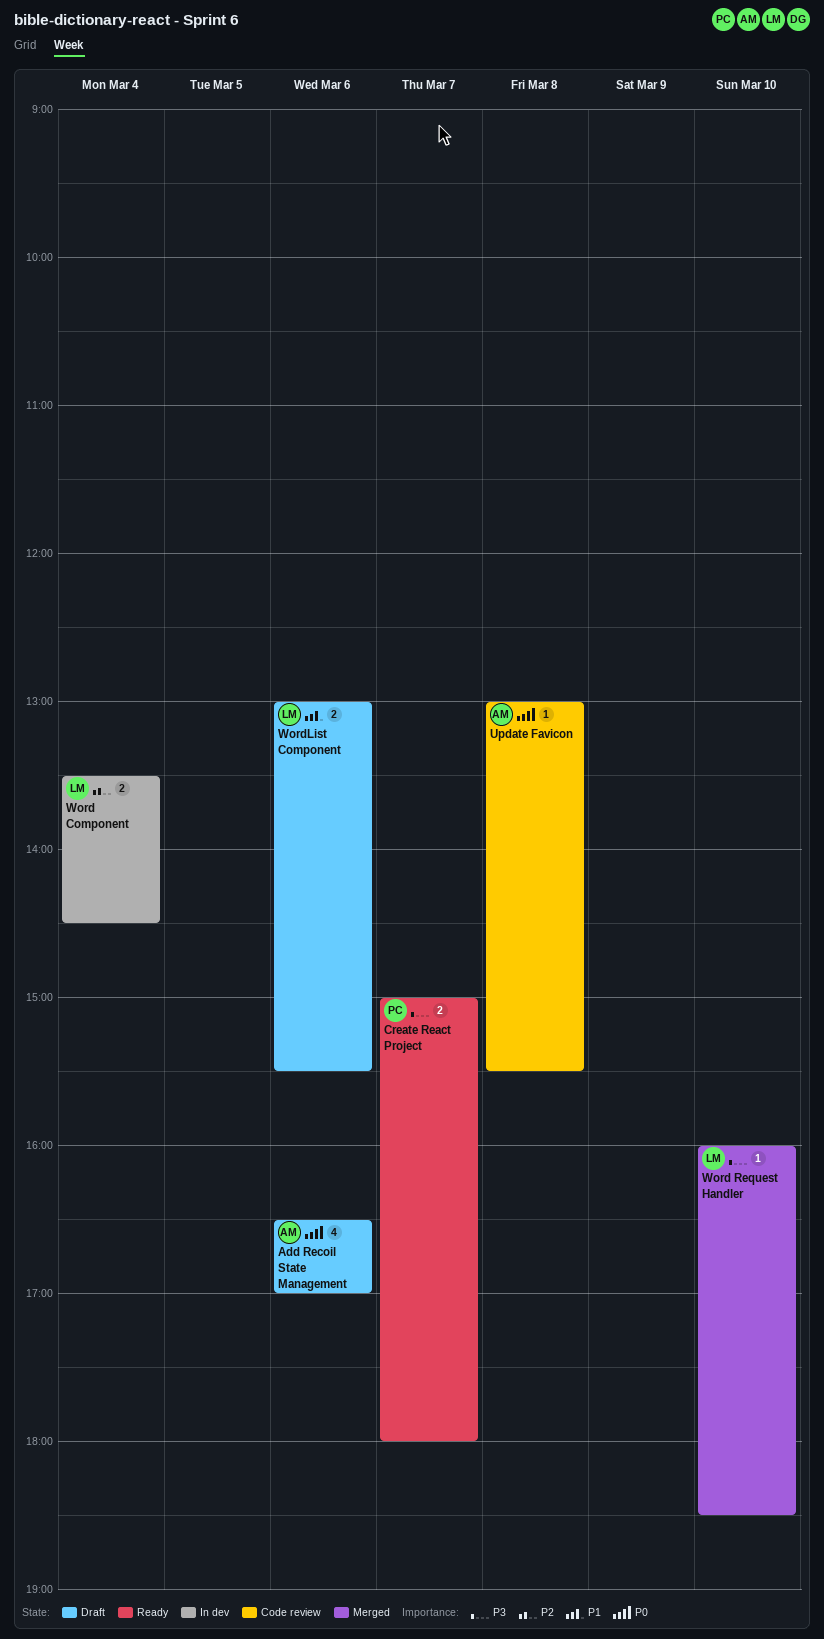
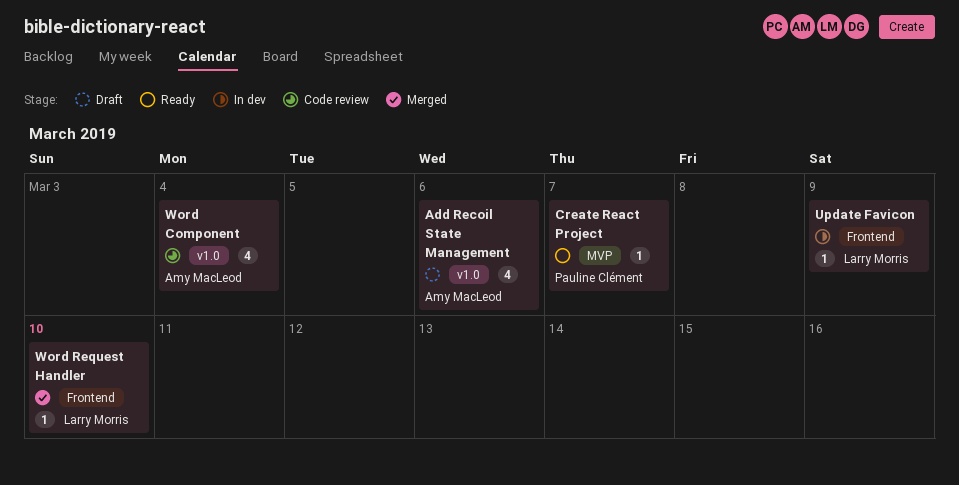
Create React Project, estimate: 2 -> 1
Update Favicon, status: Code review -> In dev
Update Favicon, owner: Amy MacLeod -> Larry Morris
Update Favicon, day: Mar 8 -> Mar 9
Word Component, status: In dev -> Code review
Word Component, owner: Larry Morris -> Amy MacLeod
Word Component, estimate: 2 -> 4
WordList Component: present -> none

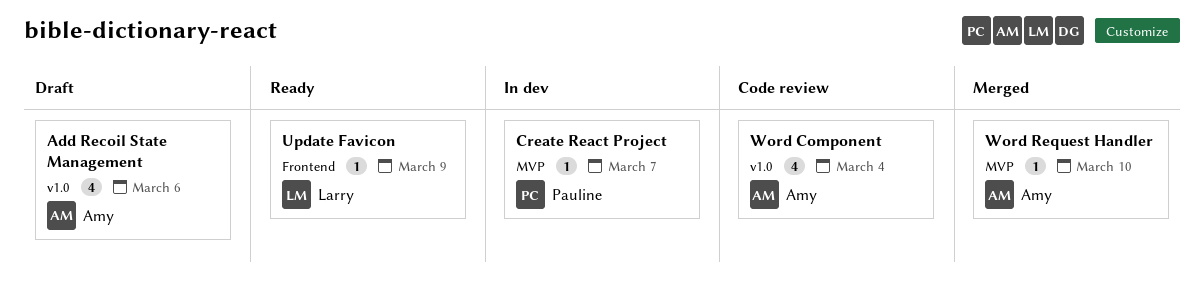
Create React Project, status: Ready -> In dev
Update Favicon, status: In dev -> Ready
Word Request Handler, owner: Larry Morris -> Amy MacLeod
Word Request Handler, label: Frontend -> MVP

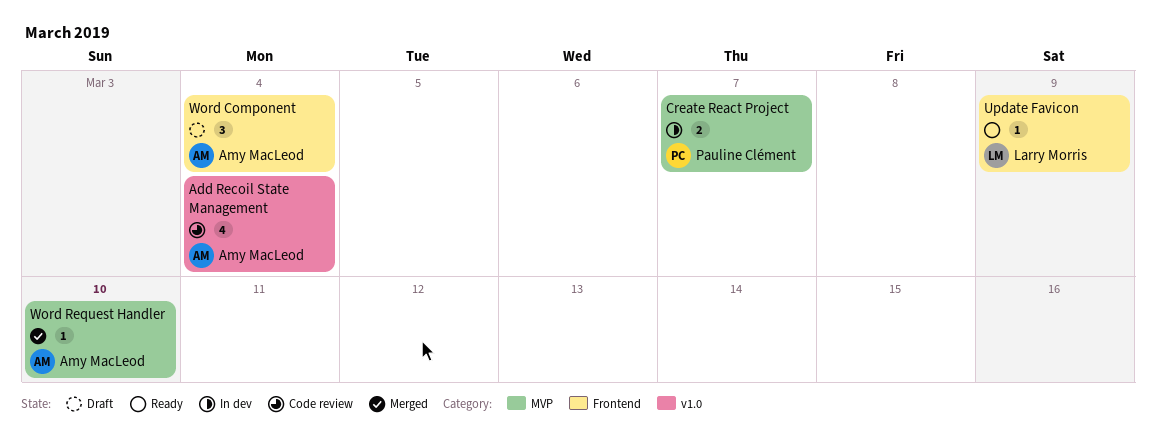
Add Recoil State Management, status: Draft -> Code review
Add Recoil State Management, day: Mar 6 -> Mar 4
Create React Project, estimate: 1 -> 2
Word Component, status: Code review -> Draft
Word Component, label: v1.0 -> Frontend
Word Component, estimate: 4 -> 3

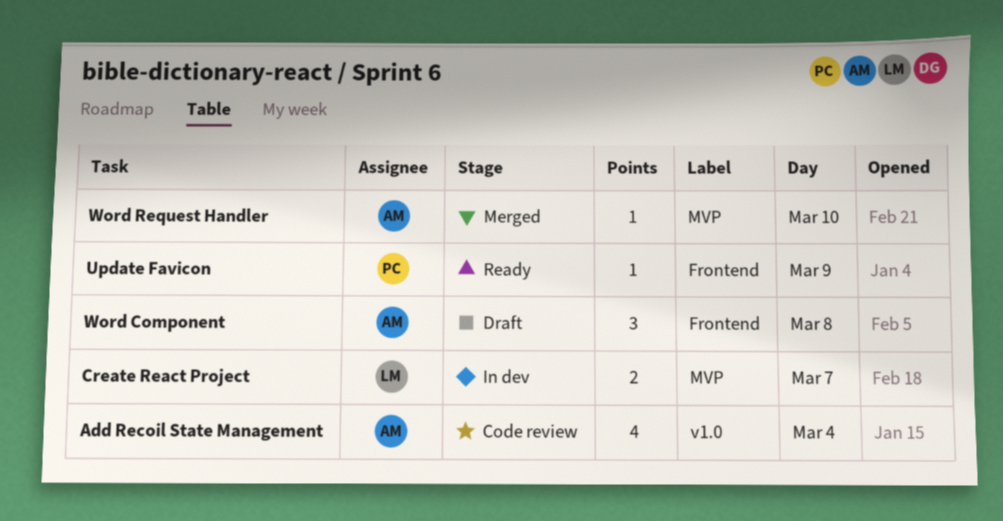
Create React Project, owner: Pauline Clément -> Larry Morris
Update Favicon, owner: Larry Morris -> Pauline Clément
Word Component, day: Mar 4 -> Mar 8

